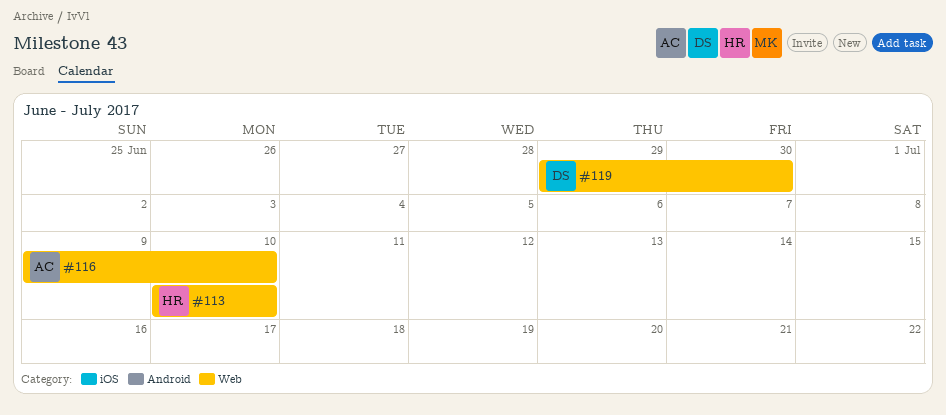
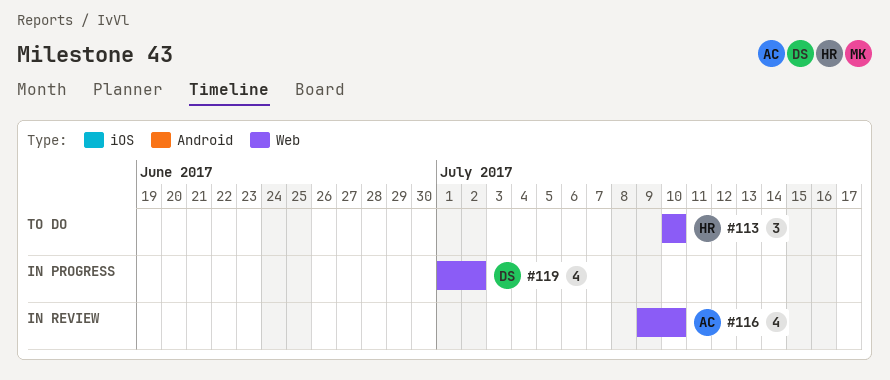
#119, start: Jun 29 -> Jul 1
#119, due: Jun 30 -> Jul 2

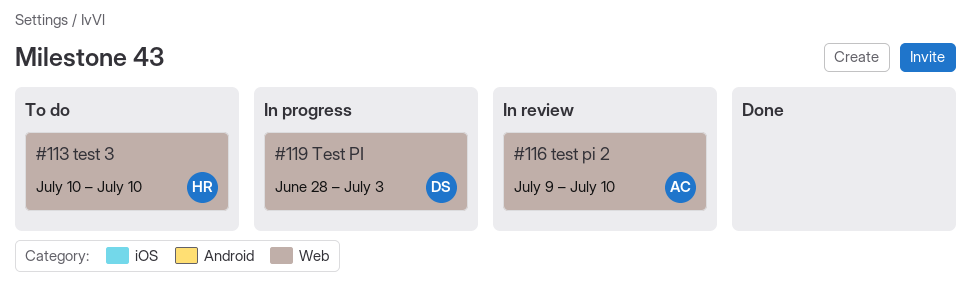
#119, start: Jul 1 -> Jun 28
#119, due: Jul 2 -> Jul 3

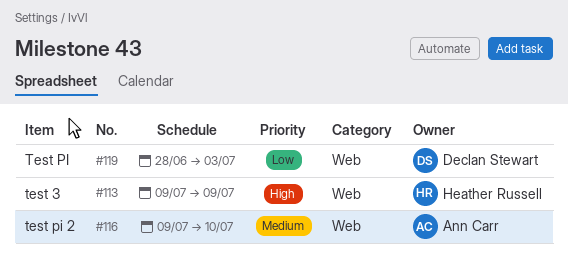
#113, start: Jul 10 -> Jul 9
#113, due: Jul 10 -> Jul 9

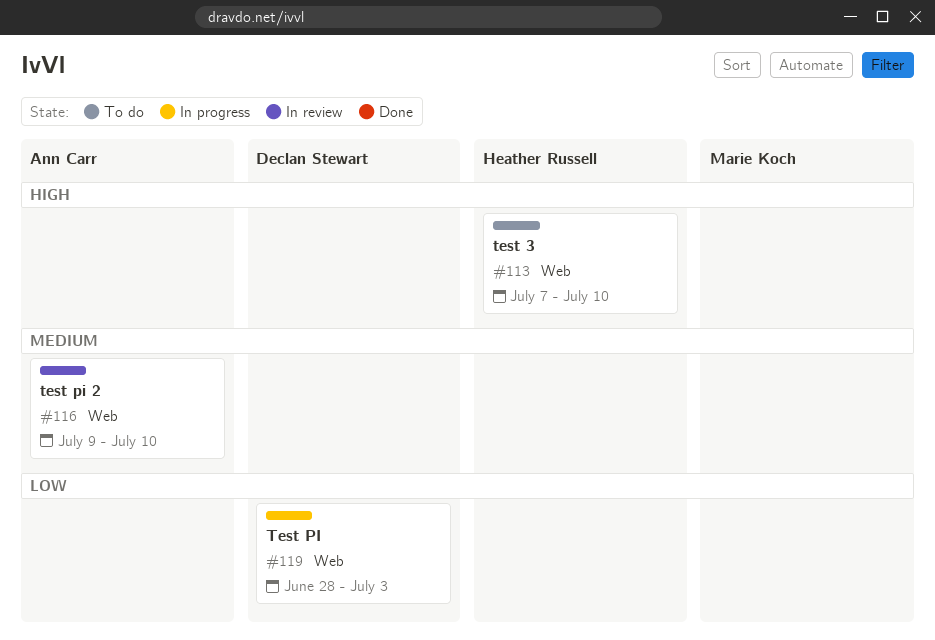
#113, start: Jul 9 -> Jul 7
#113, due: Jul 9 -> Jul 10

